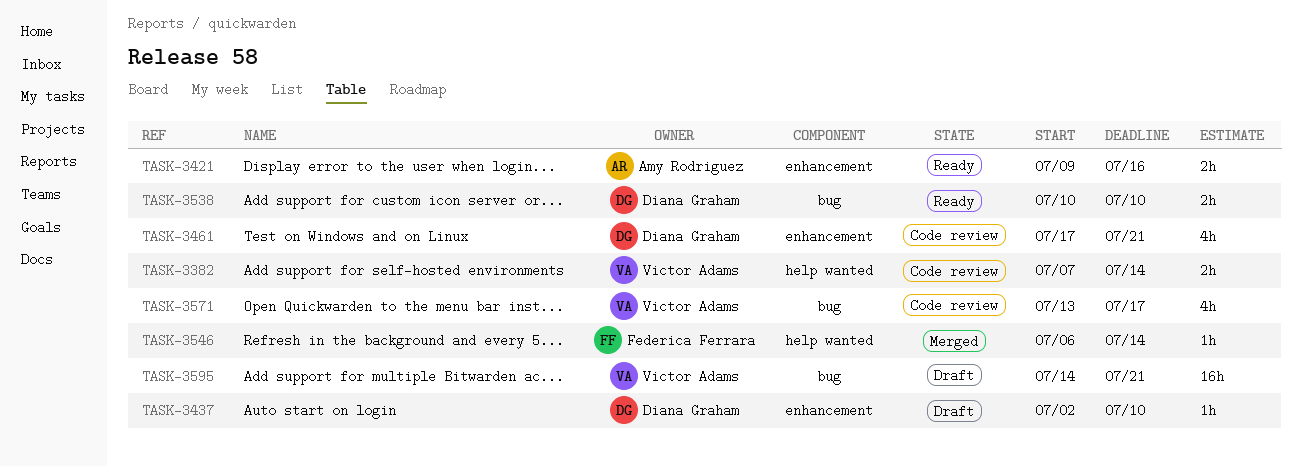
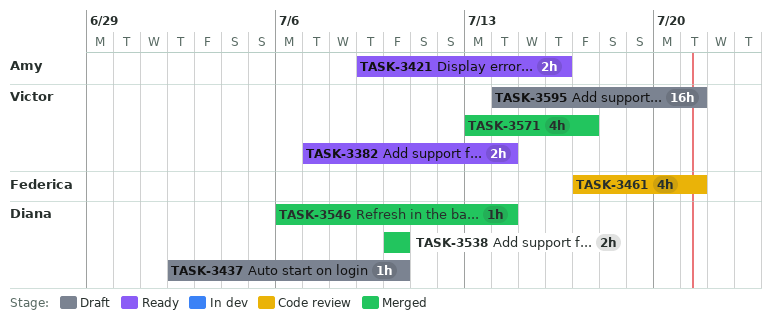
TASK-3382, status: Code review -> Ready
TASK-3461, owner: Diana Graham -> Federica Ferrara
TASK-3538, status: Ready -> Merged
TASK-3546, owner: Federica Ferrara -> Diana Graham
TASK-3571, status: Code review -> Merged

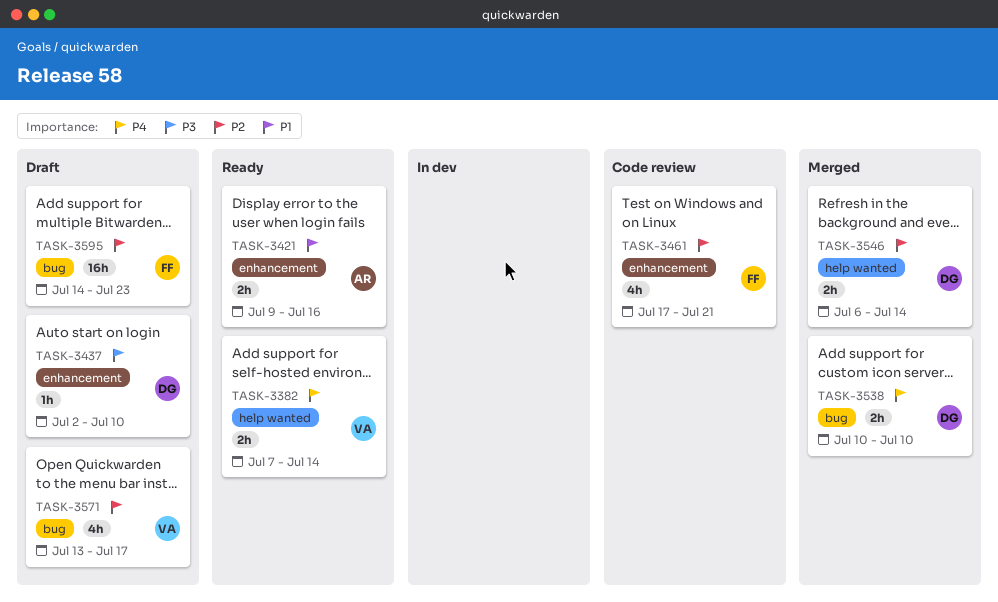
TASK-3546, estimate: 1h -> 2h
TASK-3571, status: Merged -> Draft
TASK-3595, owner: Victor -> Federica
TASK-3595, due: Jul 21 -> Jul 23

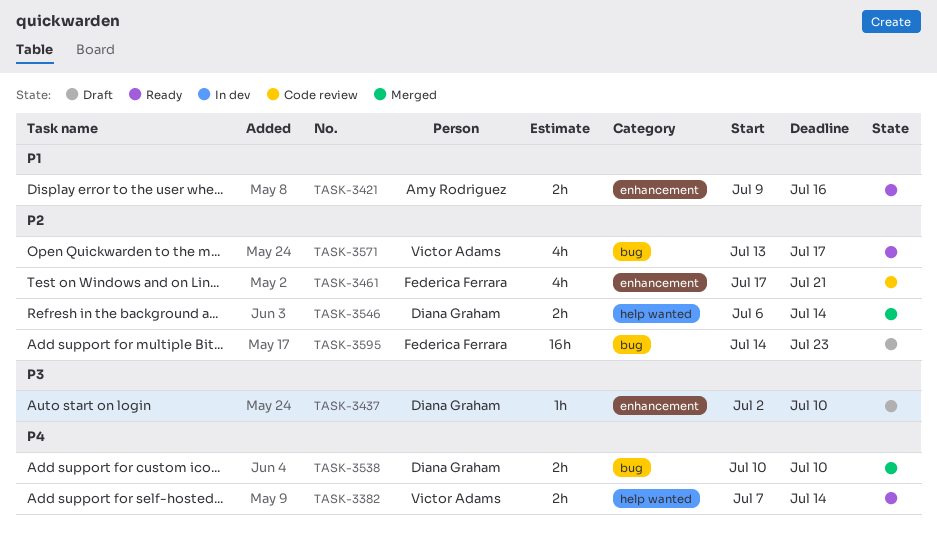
TASK-3571, status: Draft -> Ready

